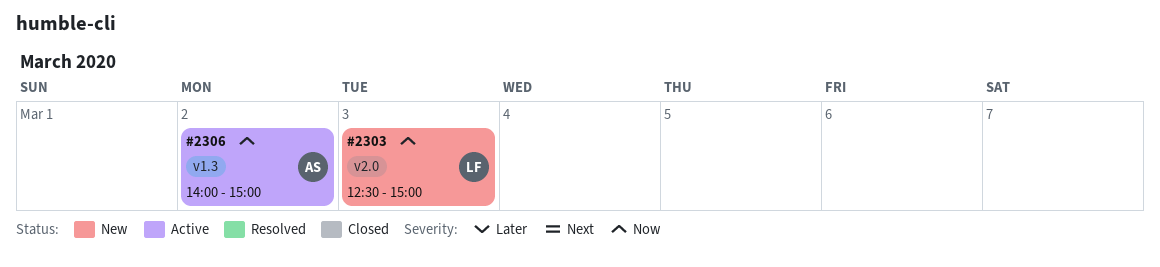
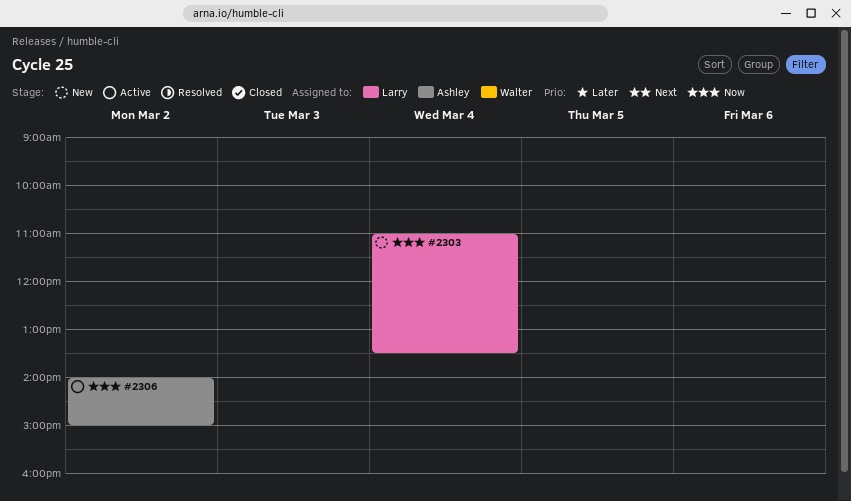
#2303, day: Mar 3 -> Mar 4
#2303, begins: 12:30 -> 11:00
#2303, ends: 15:00 -> 13:30

